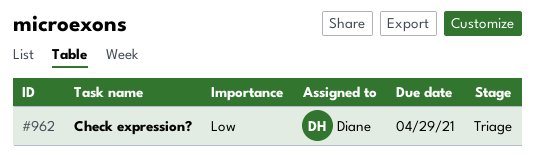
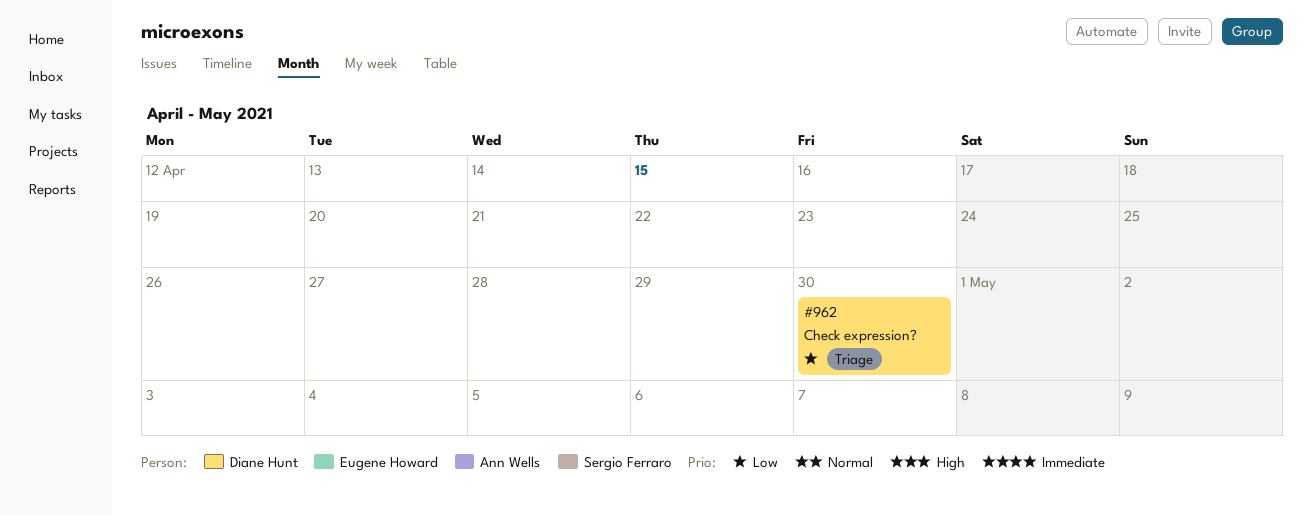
#962, due: Apr 29 -> Apr 30

